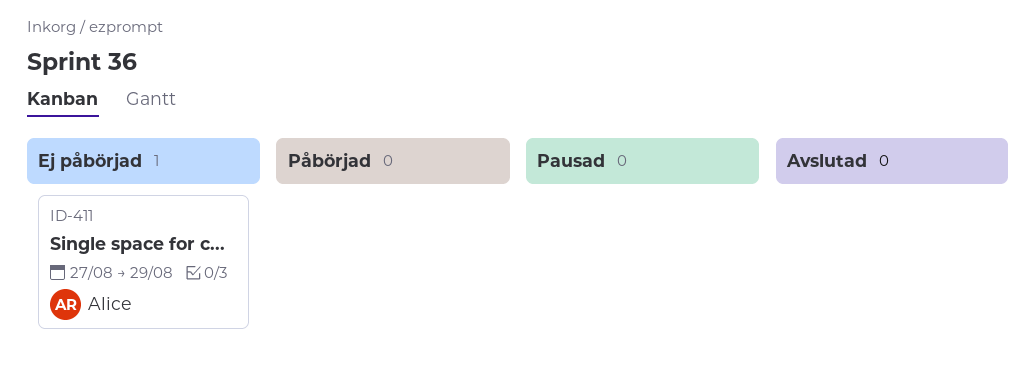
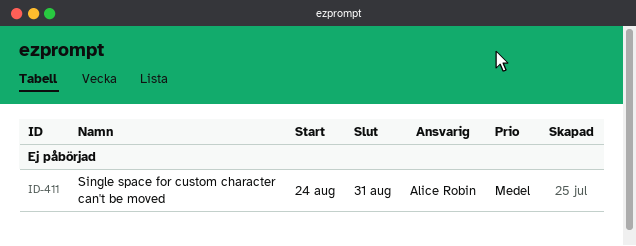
ID-411, start: Aug 27 -> Aug 24
ID-411, due: Aug 29 -> Aug 31

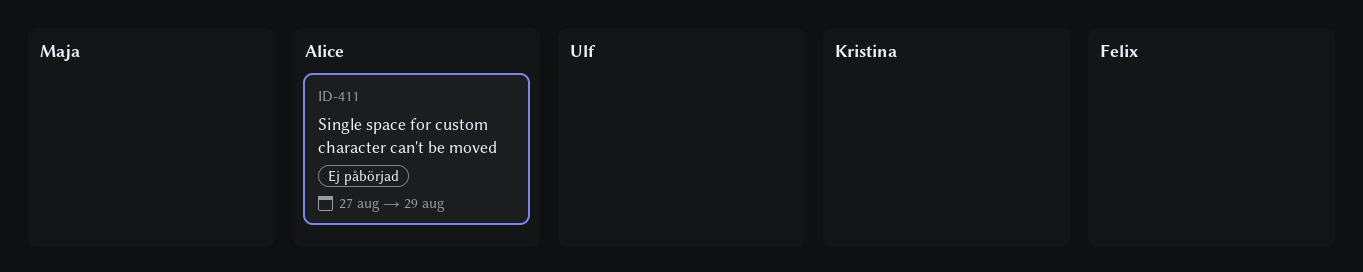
ID-411, start: Aug 24 -> Aug 27
ID-411, due: Aug 31 -> Aug 29

